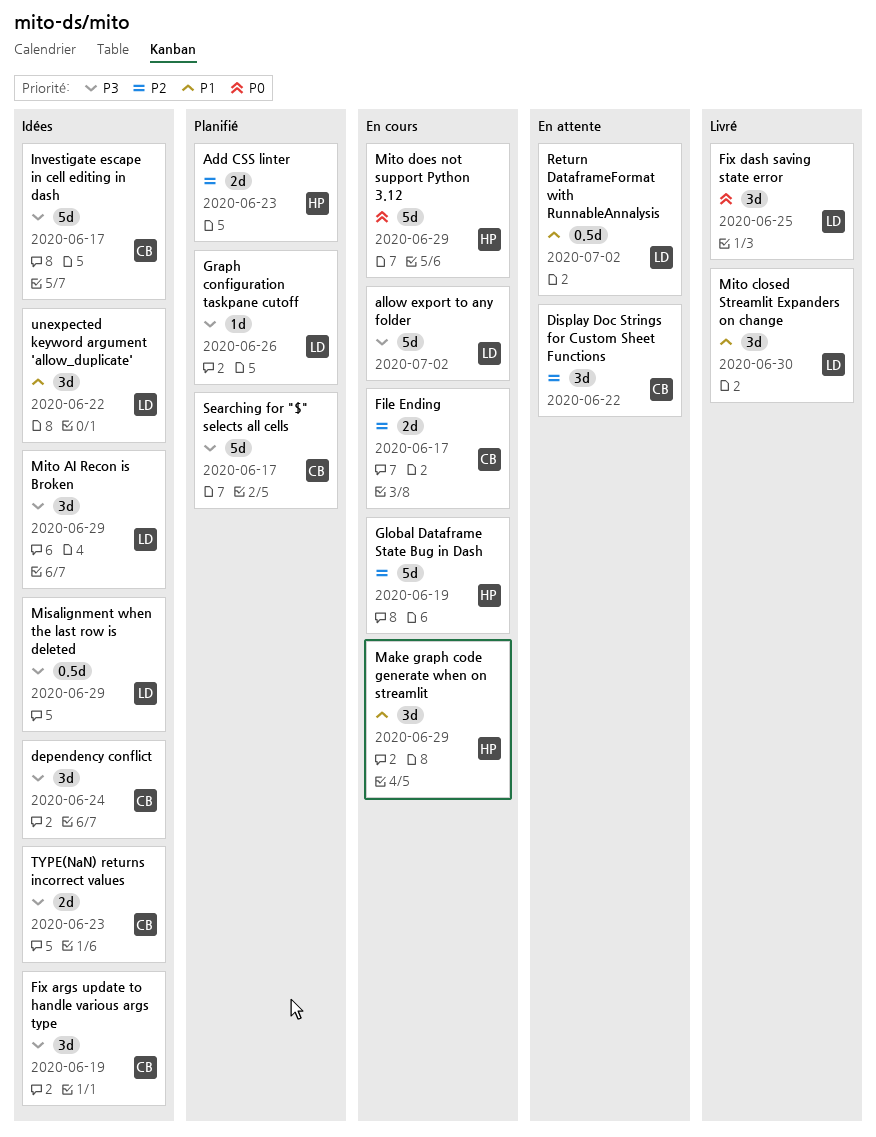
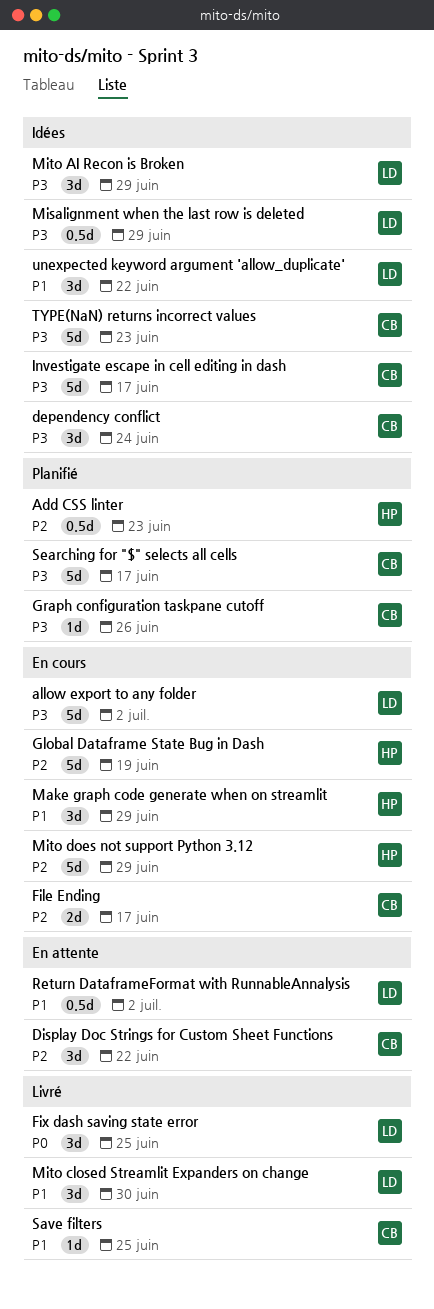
Add CSS linter, estimate: 2d -> 0.5d
Fix args update to handle various args type: present -> none
Graph configuration taskpane cutoff, owner: LD -> CB
Mito does not support Python 3.12, priority: P0 -> P2
Save filters: none -> present
TYPE(NaN) returns incorrect values, estimate: 2d -> 5d

